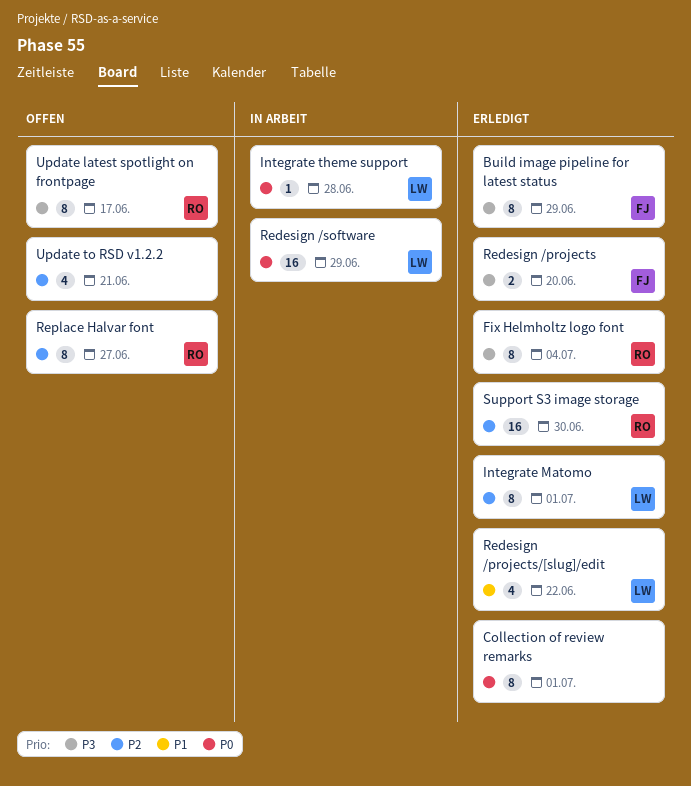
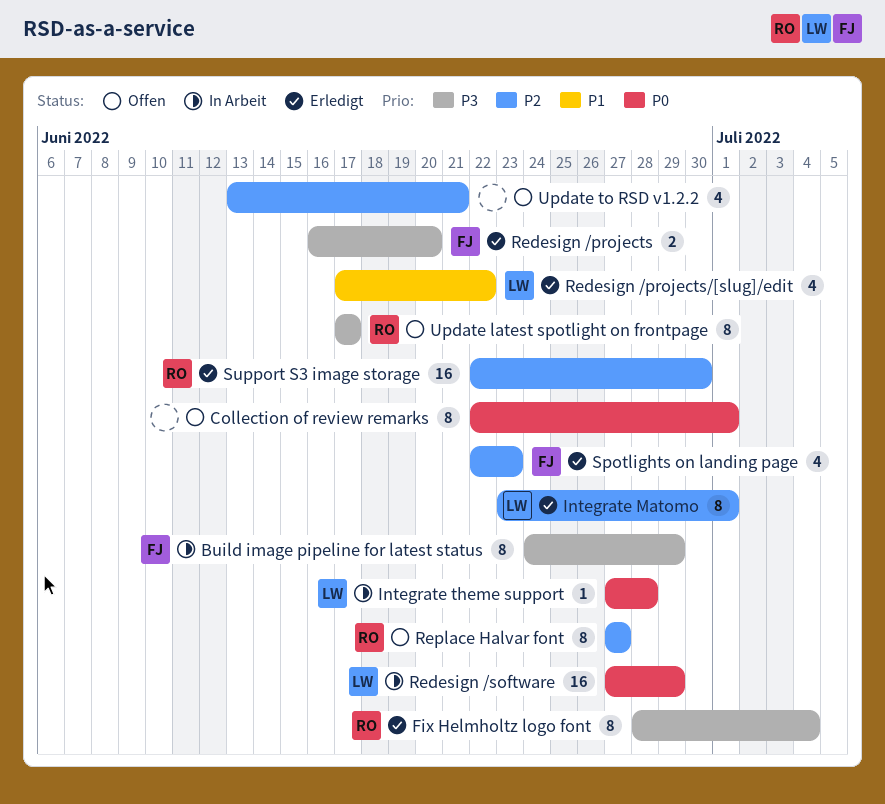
Build image pipeline for latest status, status: Erledigt -> In Arbeit
Collection of review remarks, status: Erledigt -> Offen
Spotlights on landing page: none -> present

